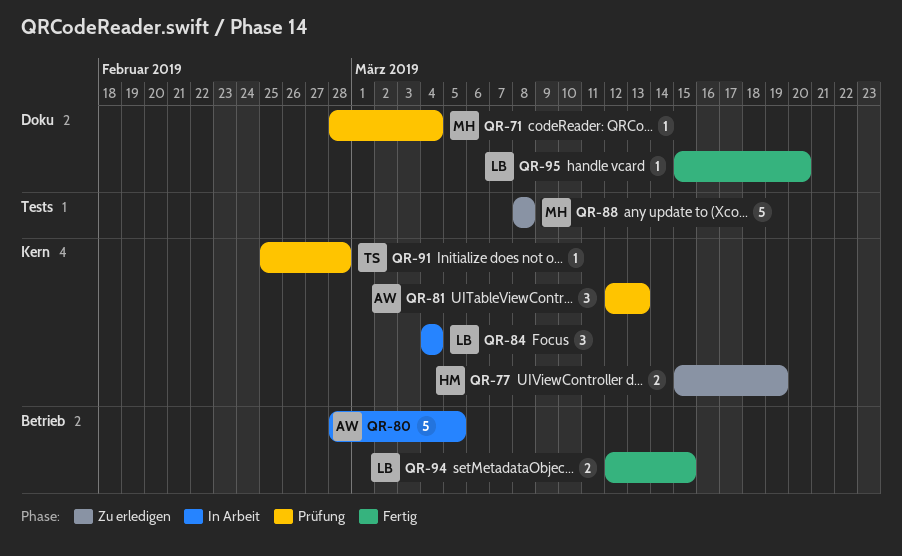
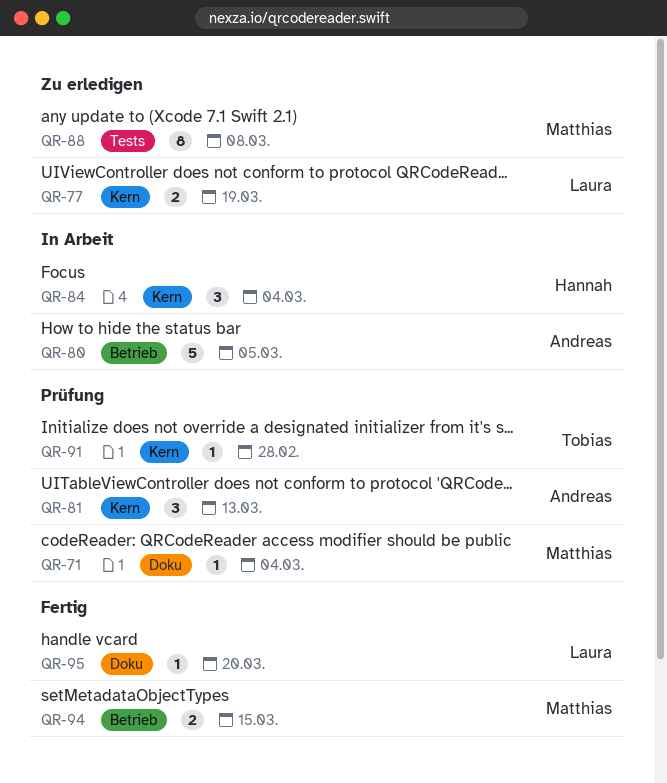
QR-77, owner: Hannah -> Laura
QR-84, owner: Laura -> Hannah
QR-88, estimate: 5 -> 8
QR-94, owner: Laura -> Matthias

